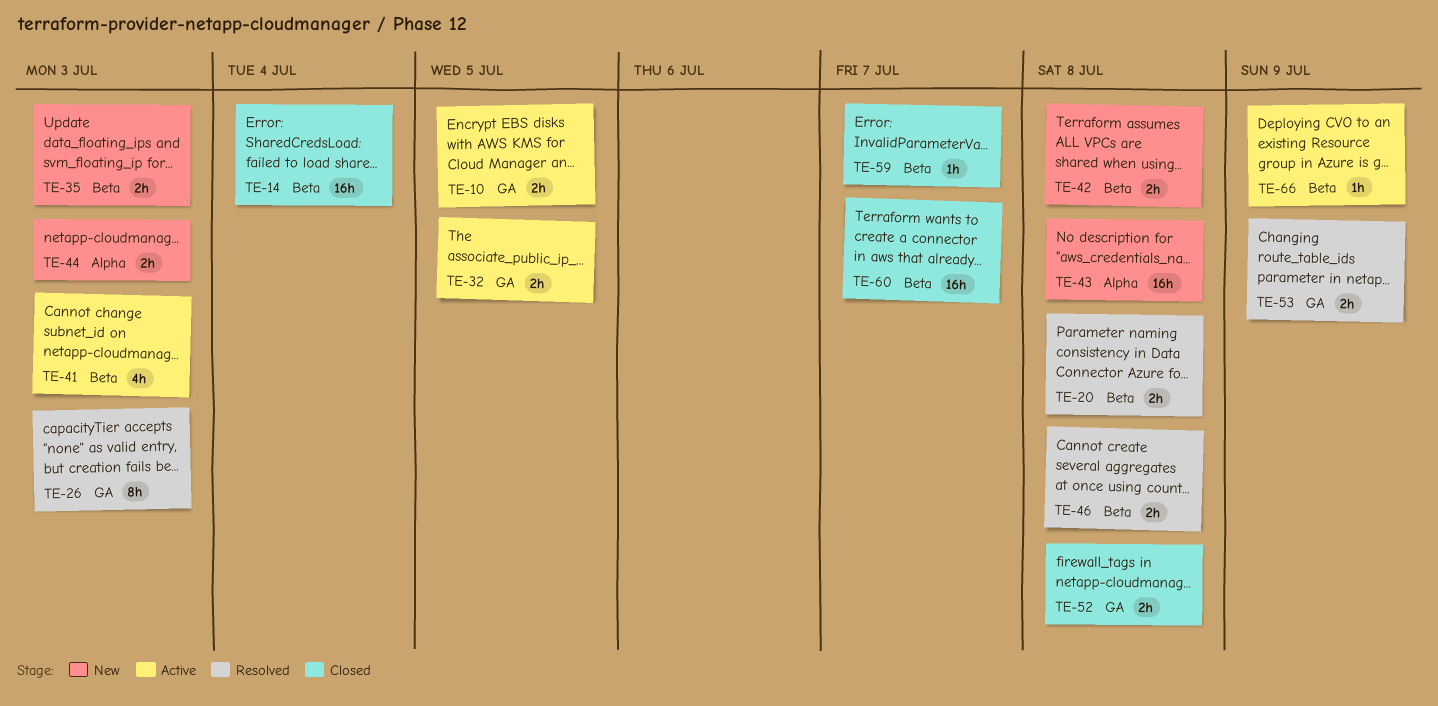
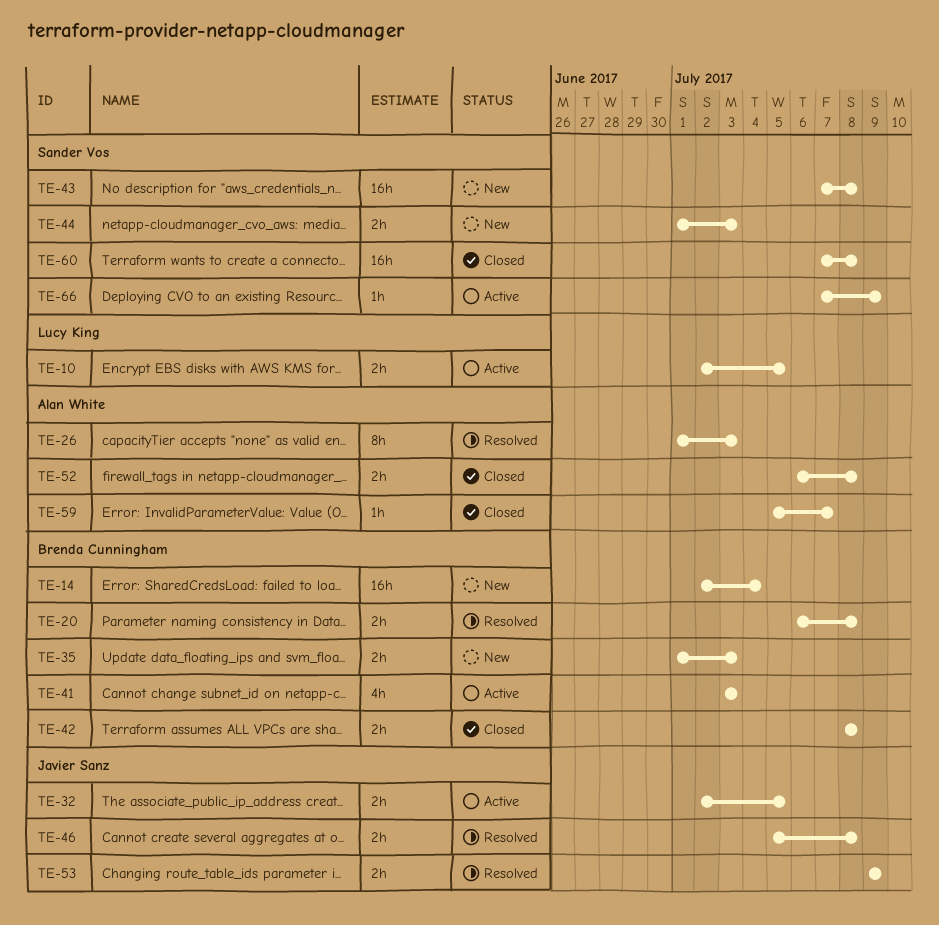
TE-14, status: Closed -> New
TE-42, status: New -> Closed
TE-60, due: Jul 7 -> Jul 8

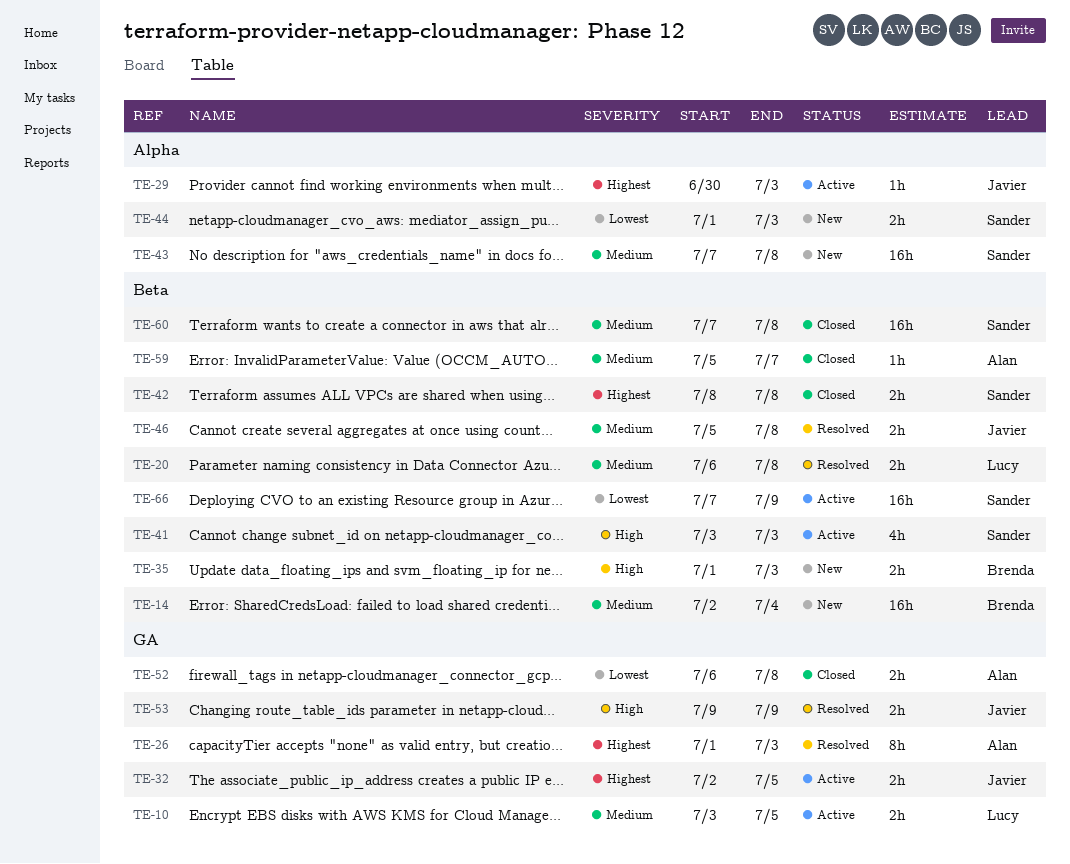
TE-10, start: Jul 2 -> Jul 3
TE-20, owner: Brenda Cunningham -> Lucy King
TE-29: none -> present
TE-41, owner: Brenda Cunningham -> Sander Vos
TE-42, owner: Brenda Cunningham -> Sander Vos
TE-66, estimate: 1h -> 16h

